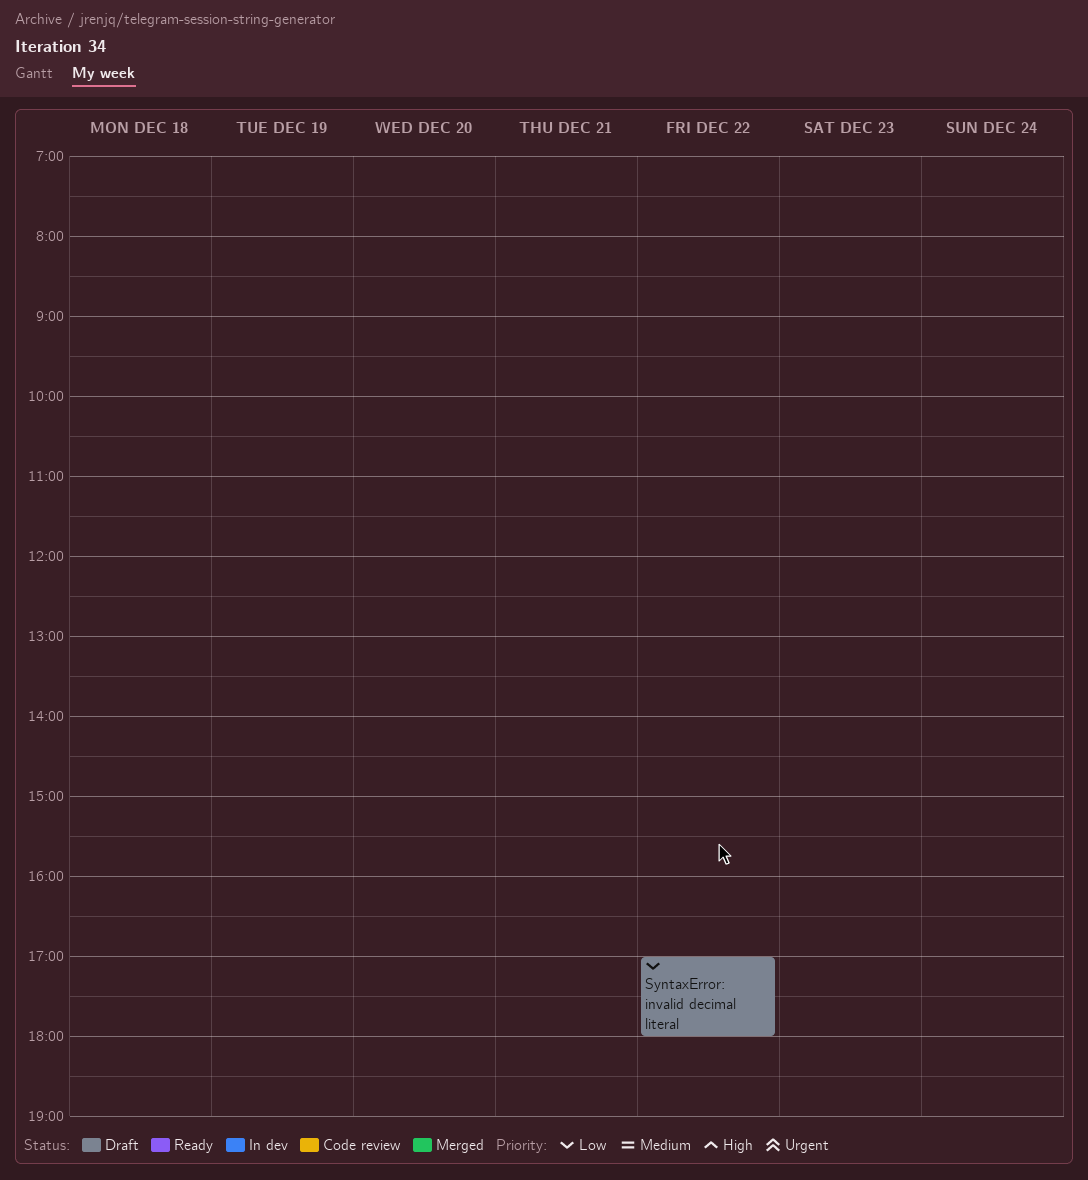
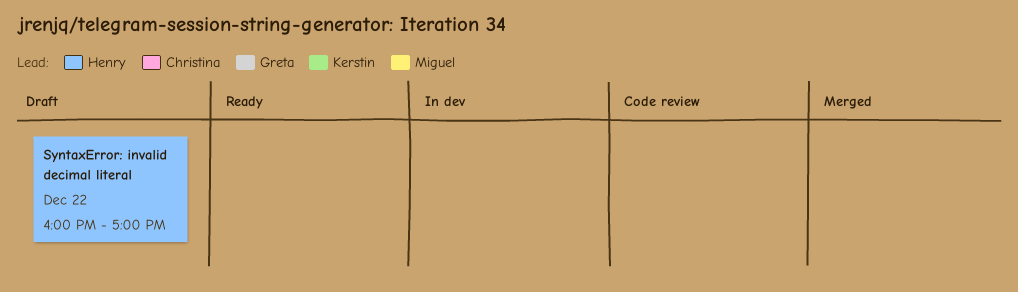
SyntaxError: invalid decimal literal, begins: 17:00 -> 16:00
SyntaxError: invalid decimal literal, ends: 18:00 -> 17:00

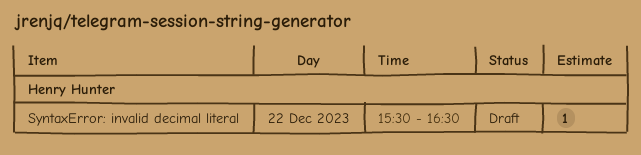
SyntaxError: invalid decimal literal, begins: 16:00 -> 15:30
SyntaxError: invalid decimal literal, ends: 17:00 -> 16:30

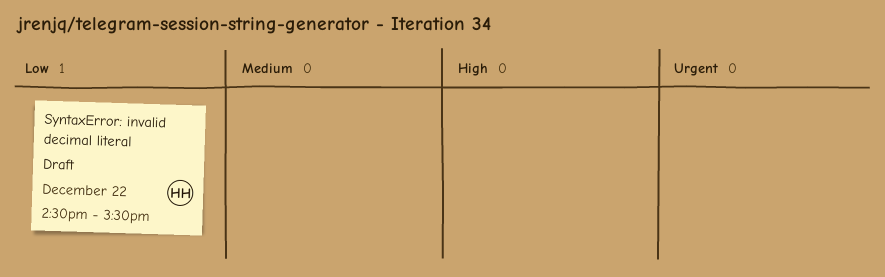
SyntaxError: invalid decimal literal, begins: 15:30 -> 14:30
SyntaxError: invalid decimal literal, ends: 16:30 -> 15:30

